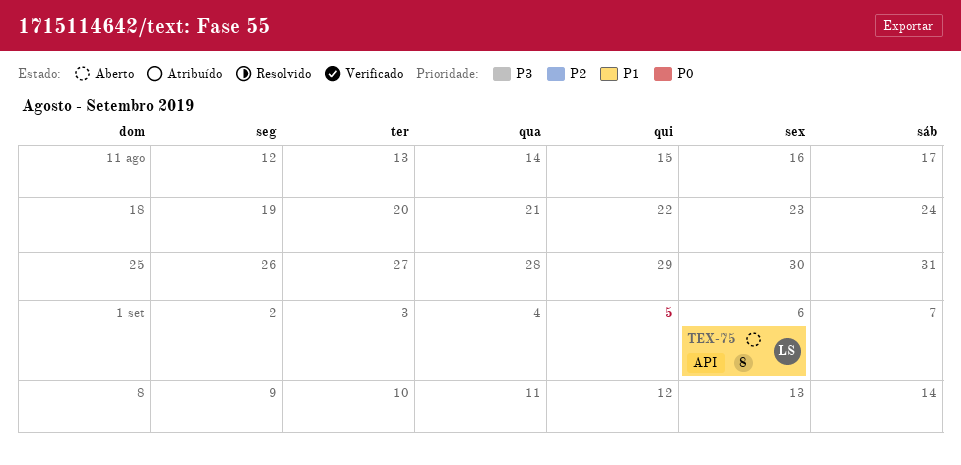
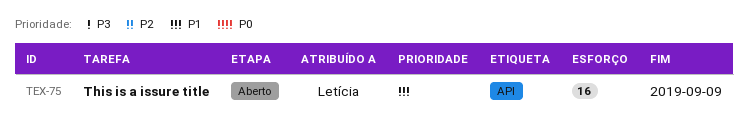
TEX-75, estimate: 8 -> 16
TEX-75, due: Sep 6 -> Sep 9

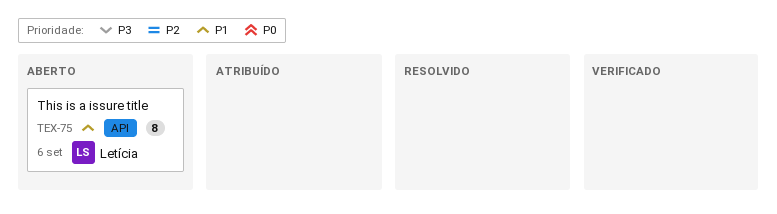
TEX-75, estimate: 16 -> 8
TEX-75, due: Sep 9 -> Sep 6

